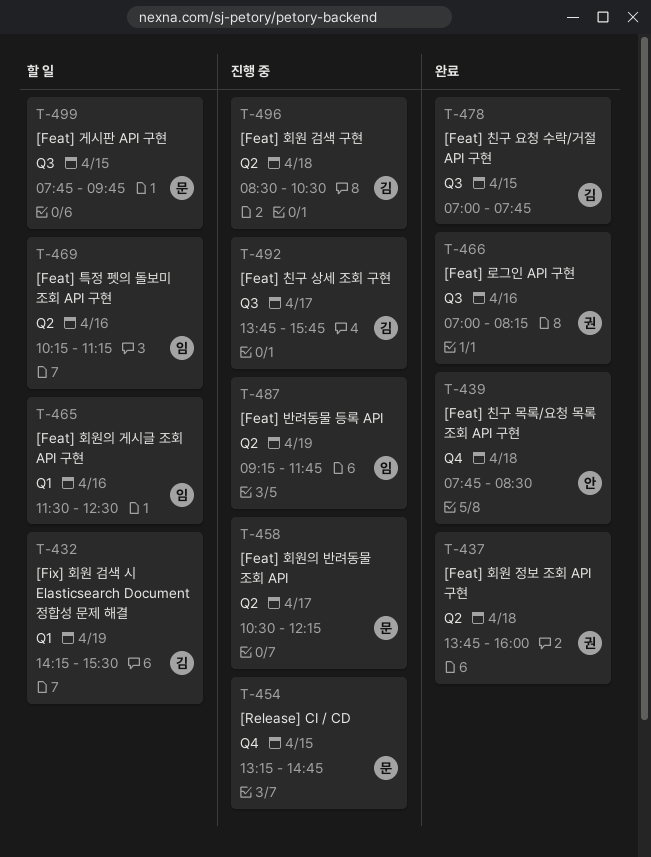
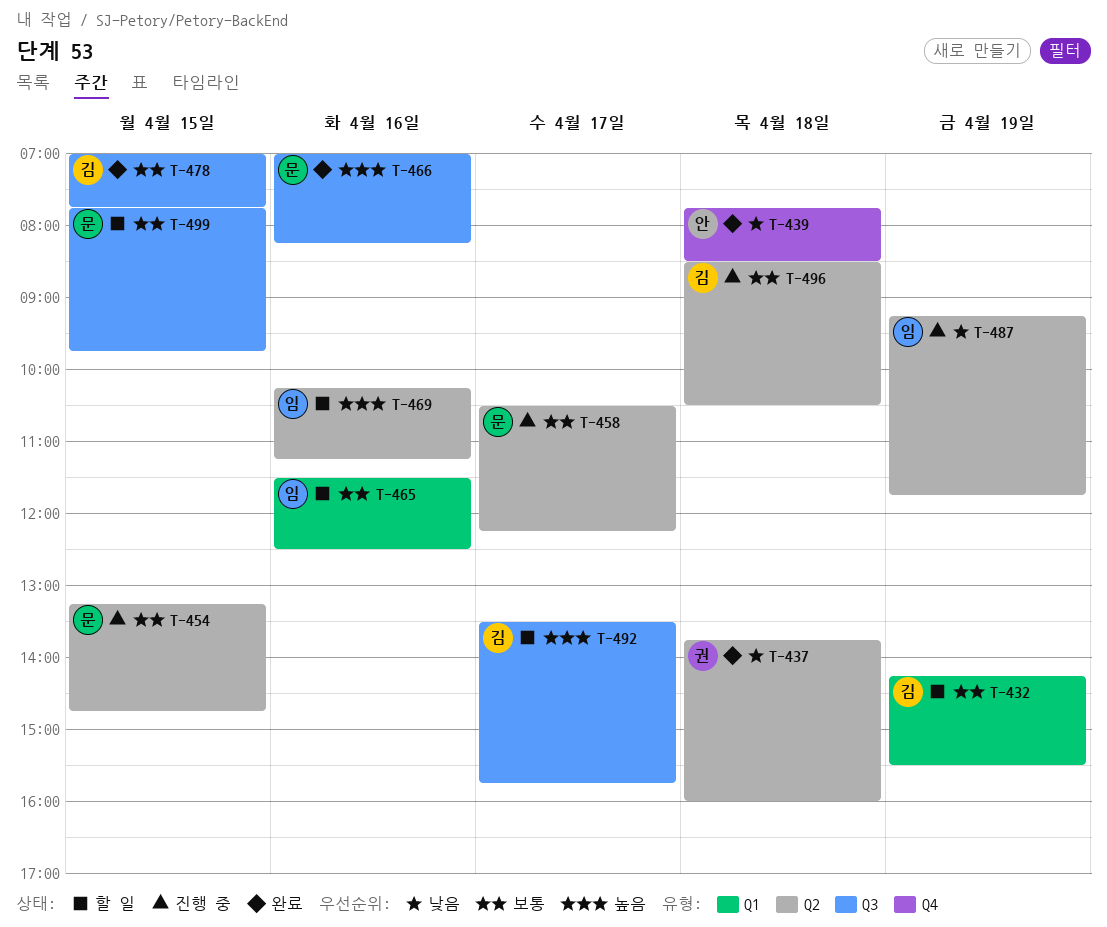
T-454, label: Q4 -> Q2
T-466, owner: 권 -> 문
T-492, status: 진행 중 -> 할 일
T-492, begins: 13:45 -> 13:30

